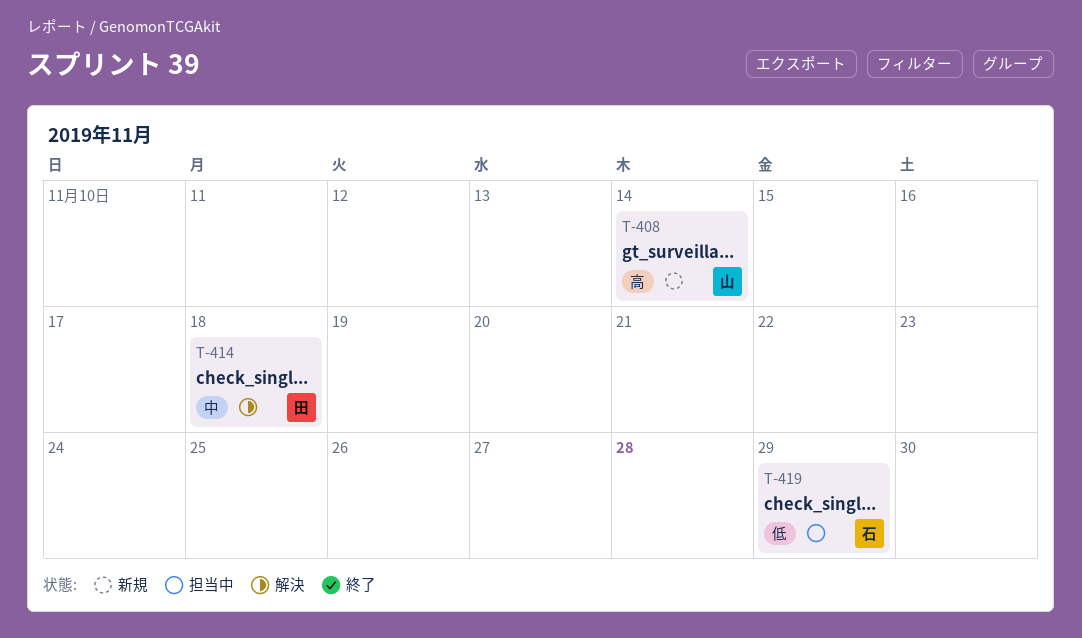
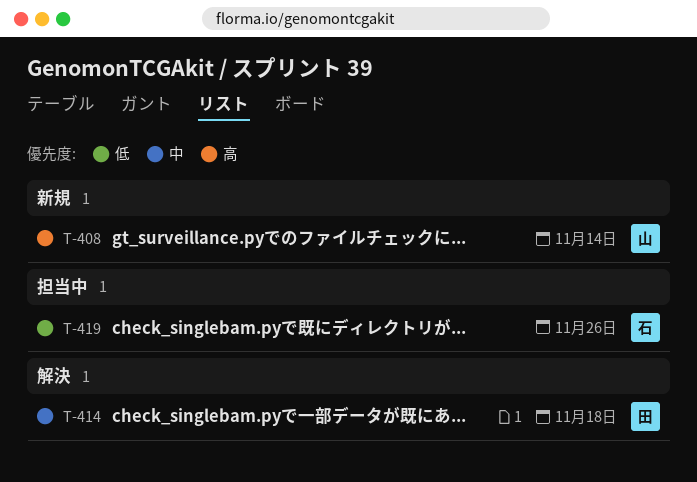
T-419, due: Nov 29 -> Nov 26

